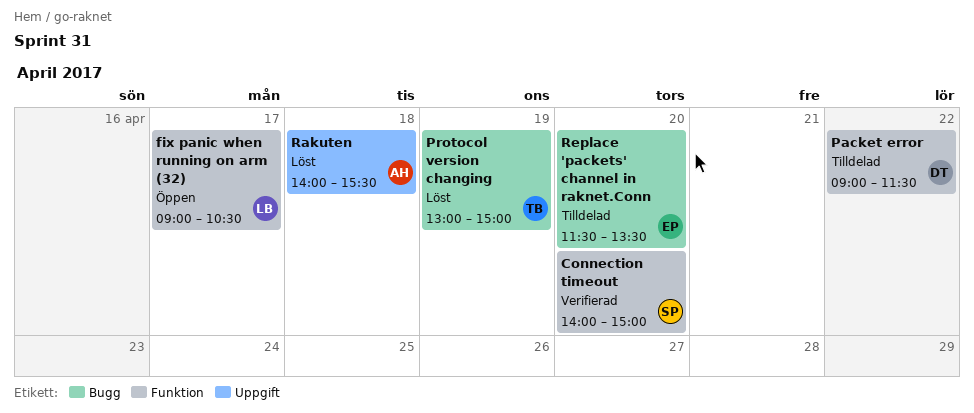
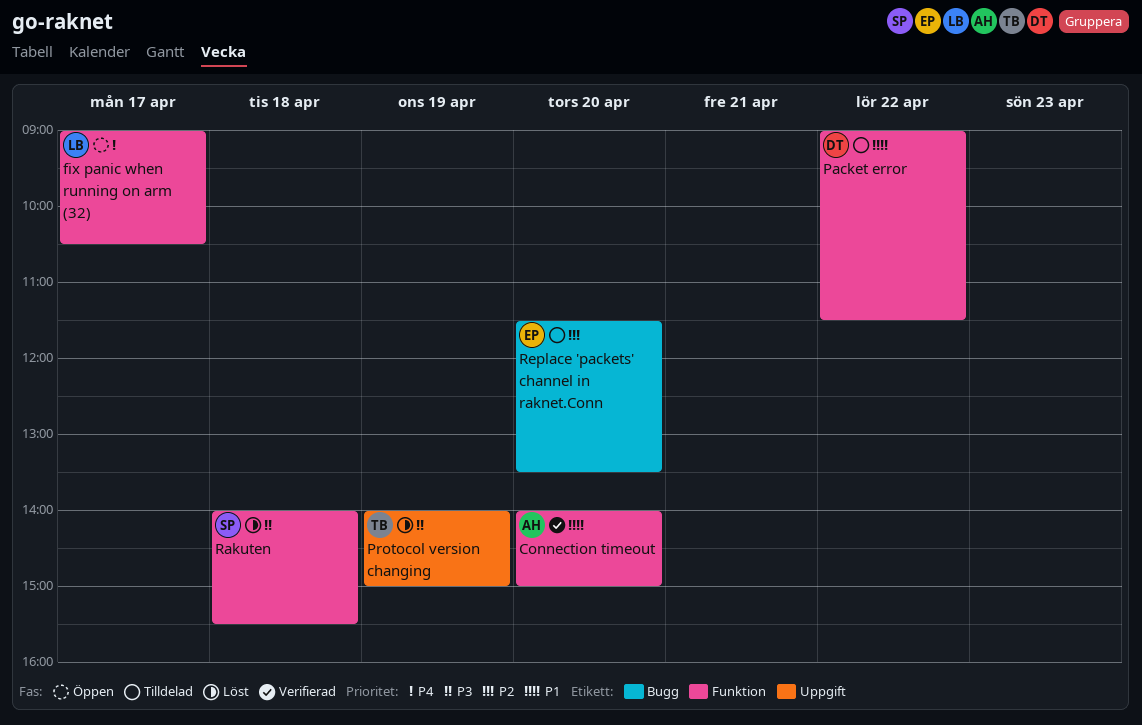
Connection timeout, owner: SP -> AH
Protocol version changing, label: Bugg -> Uppgift
Protocol version changing, begins: 13:00 -> 14:00
Rakuten, owner: AH -> SP
Rakuten, label: Uppgift -> Funktion

